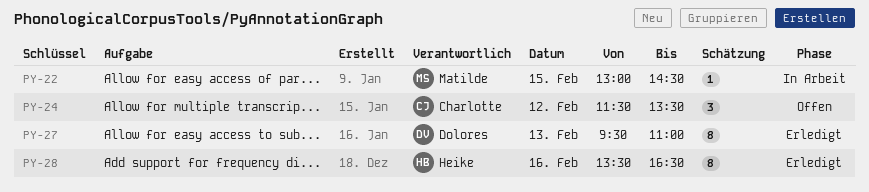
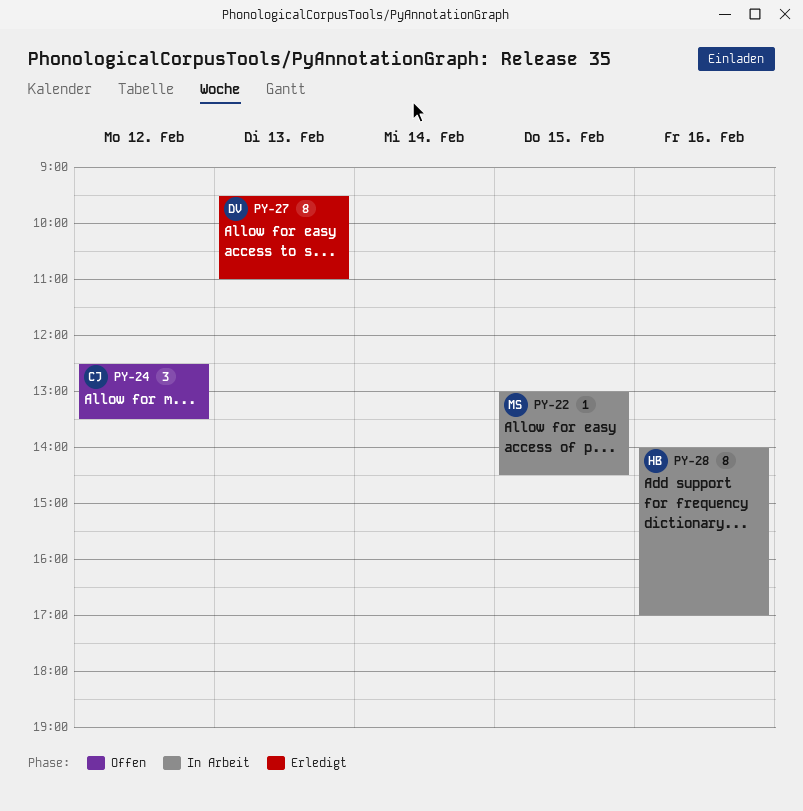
PY-24, begins: 11:30 -> 12:30
PY-28, status: Erledigt -> In Arbeit
PY-28, begins: 13:30 -> 14:00
PY-28, ends: 16:30 -> 17:00

